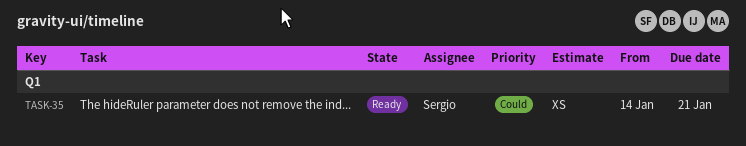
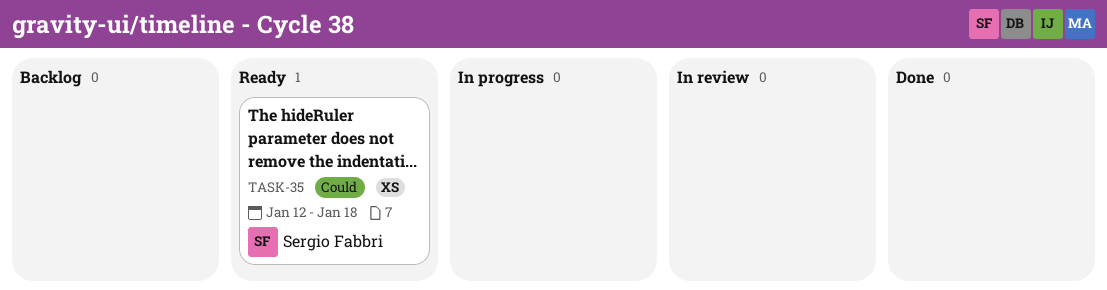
TASK-35, start: Jan 14 -> Jan 12
TASK-35, due: Jan 21 -> Jan 18

